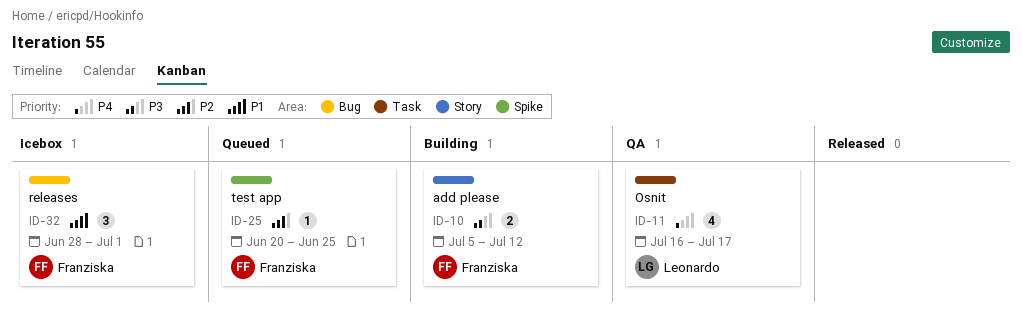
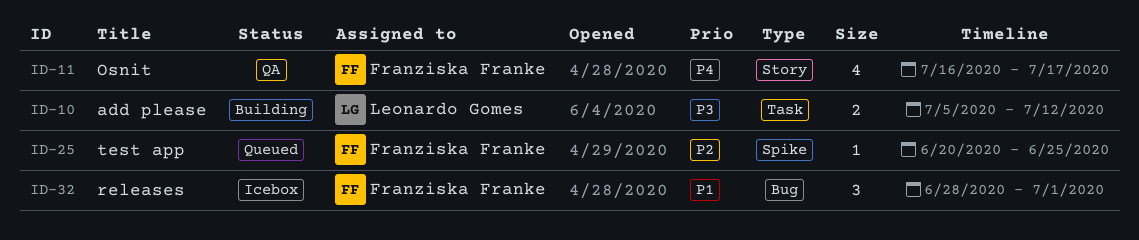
ID-10, owner: Franziska Franke -> Leonardo Gomes
ID-10, label: Story -> Task
ID-11, owner: Leonardo Gomes -> Franziska Franke
ID-11, label: Task -> Story

